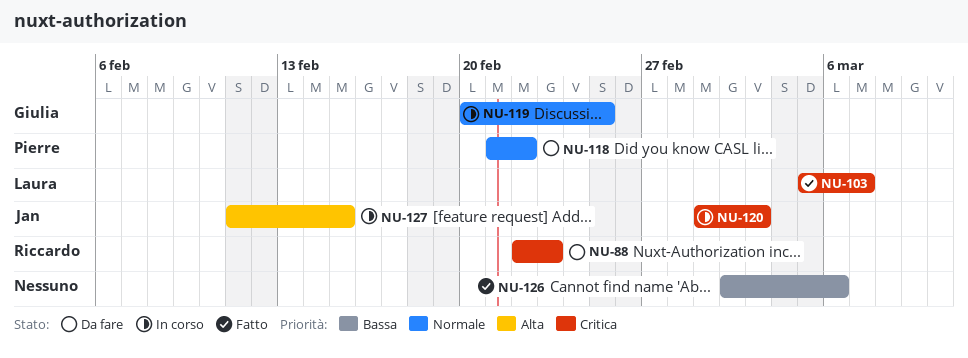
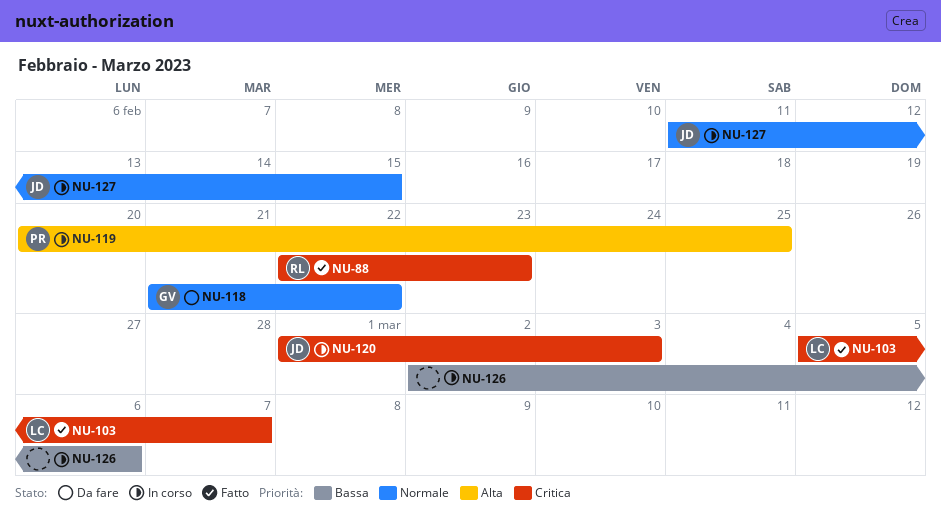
NU-88, status: Da fare -> Fatto
NU-118, owner: Pierre -> Giulia
NU-119, owner: Giulia -> Pierre
NU-119, priority: Normale -> Alta
NU-126, status: Fatto -> In corso
NU-127, priority: Alta -> Normale

